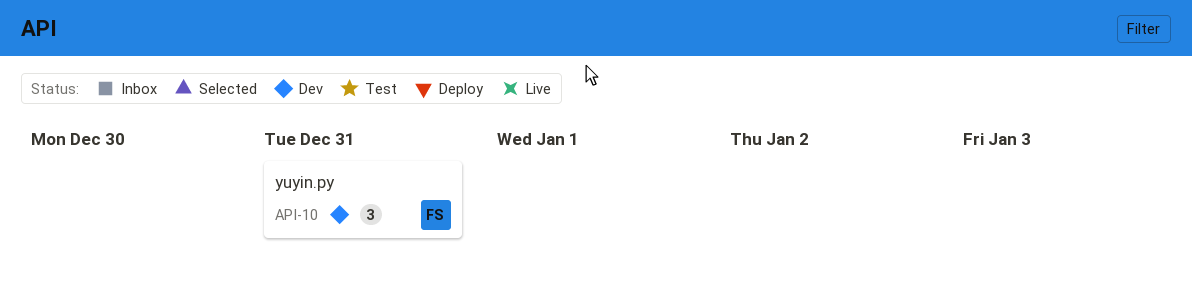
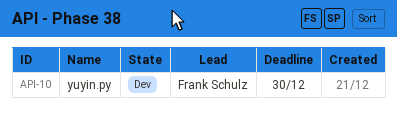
API-10, due: Dec 31 -> Dec 30

